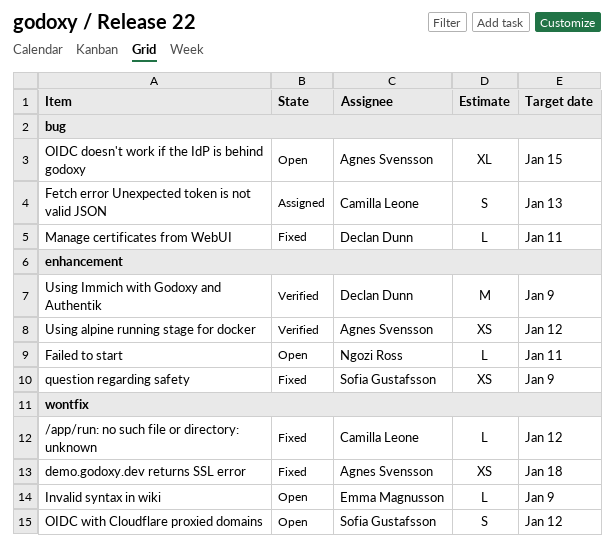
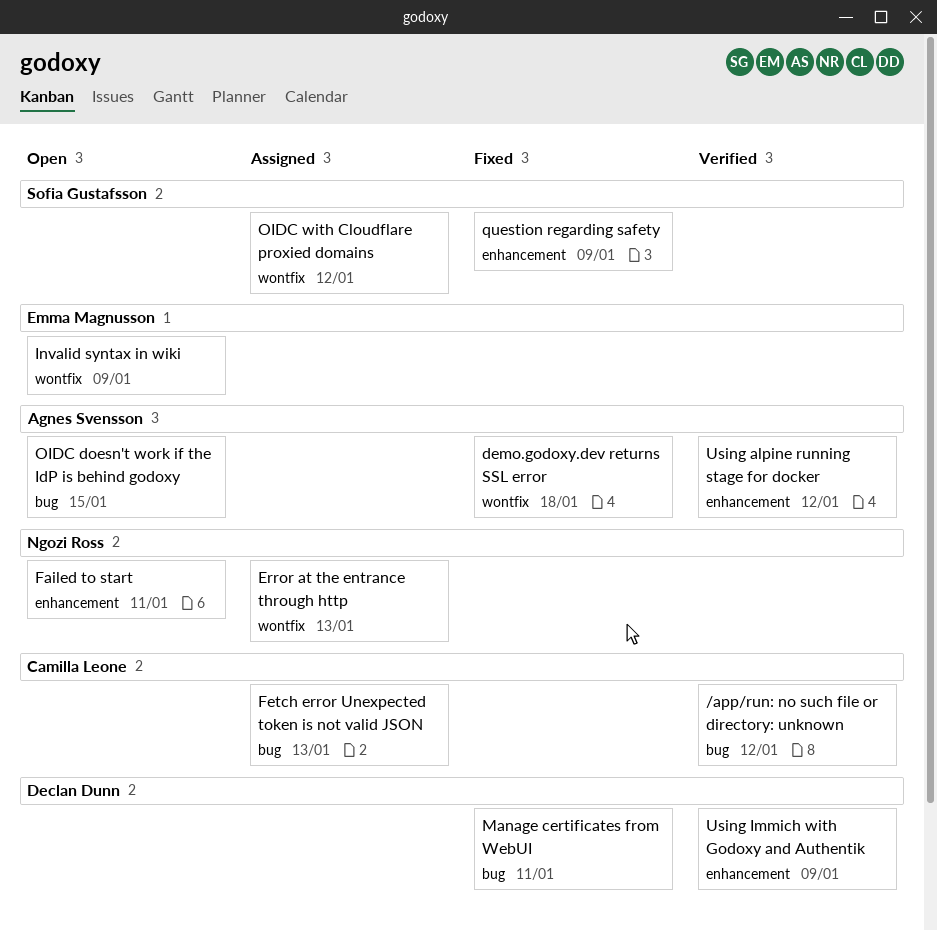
/app/run: no such file or directory: unknown, status: Fixed -> Verified
/app/run: no such file or directory: unknown, label: wontfix -> bug
Error at the entrance through http: none -> present
OIDC with Cloudflare proxied domains, status: Open -> Assigned

